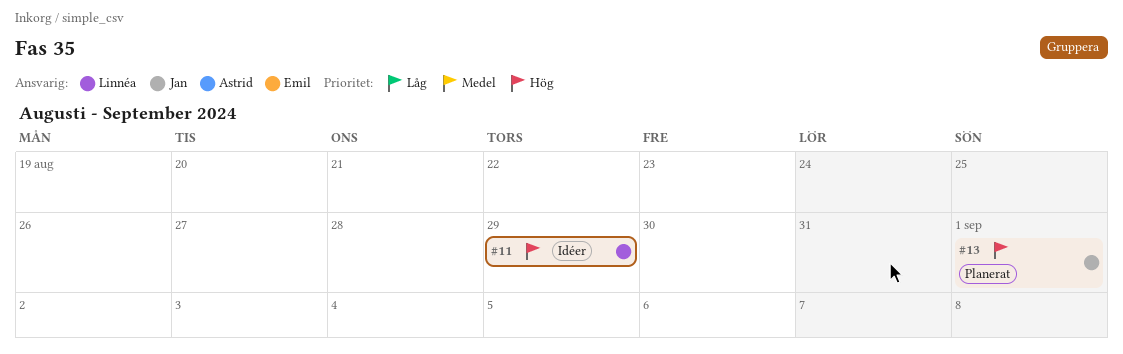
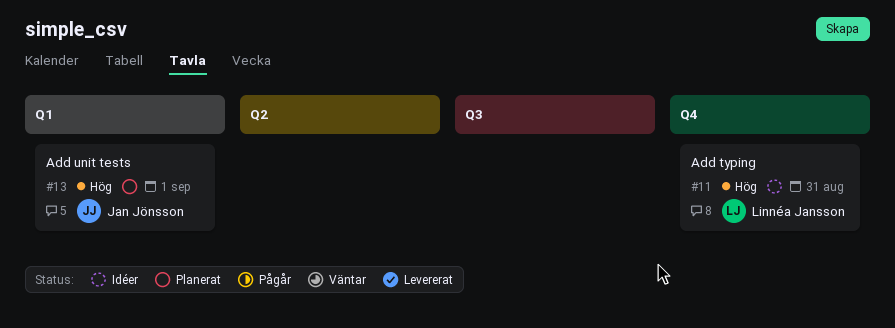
#11, due: Aug 29 -> Aug 31

